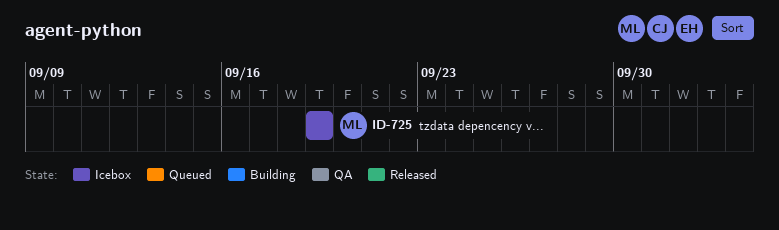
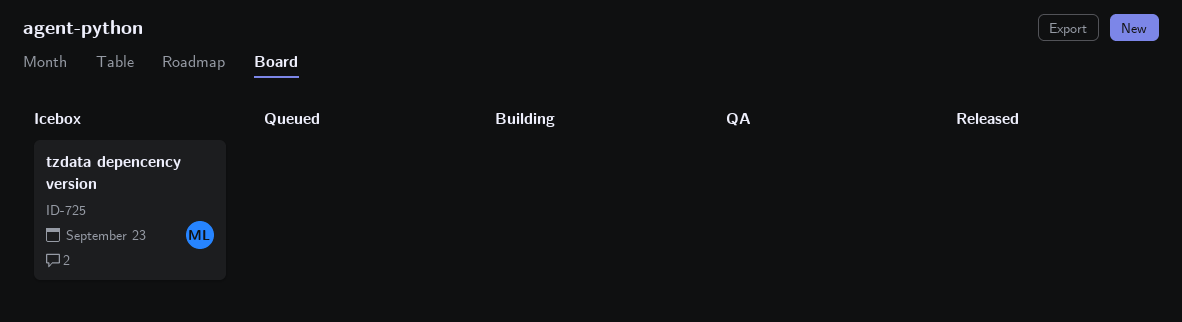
ID-725, due: Sep 19 -> Sep 23

